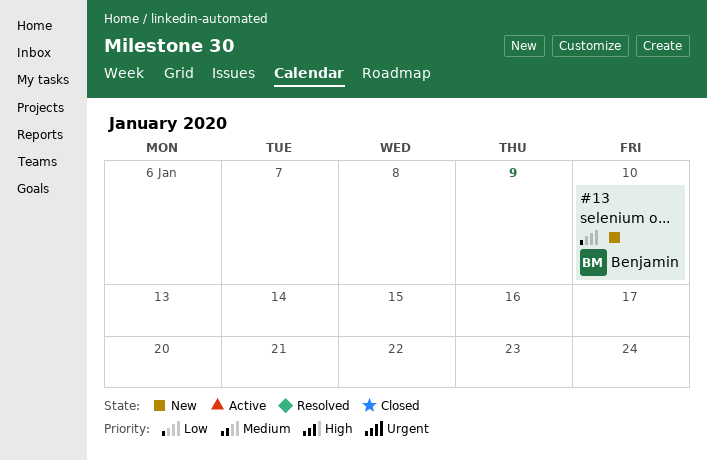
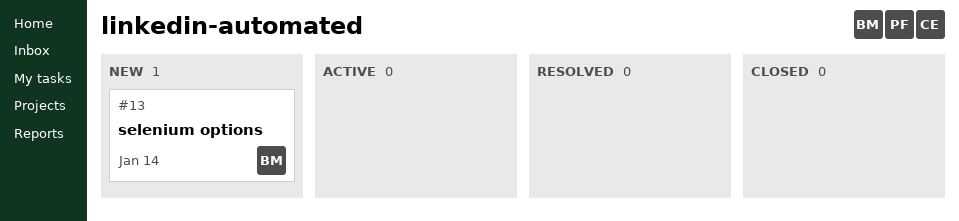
#13, due: Jan 10 -> Jan 14

